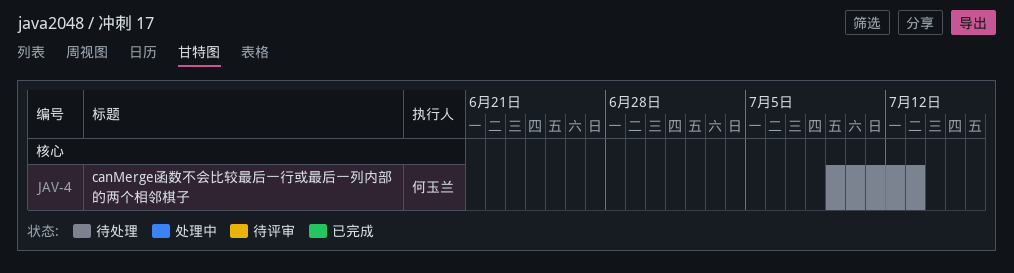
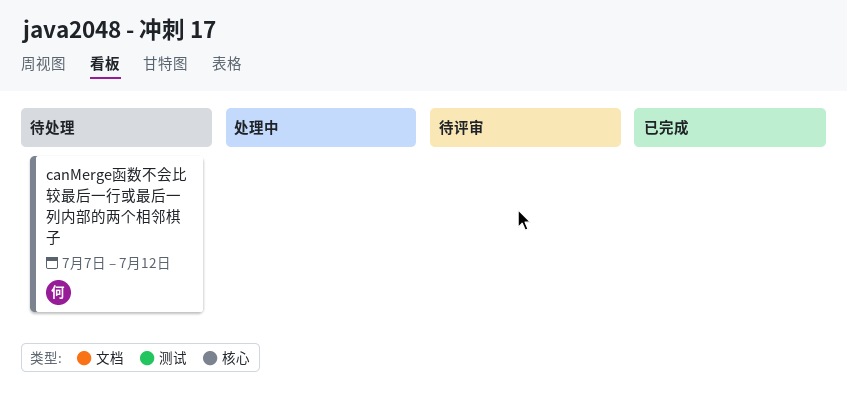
canMerge函数不会比较最后一行或最后一列内部的两个相邻棋子, start: Jul 9 -> Jul 7
canMerge函数不会比较最后一行或最后一列内部的两个相邻棋子, due: Jul 13 -> Jul 12

